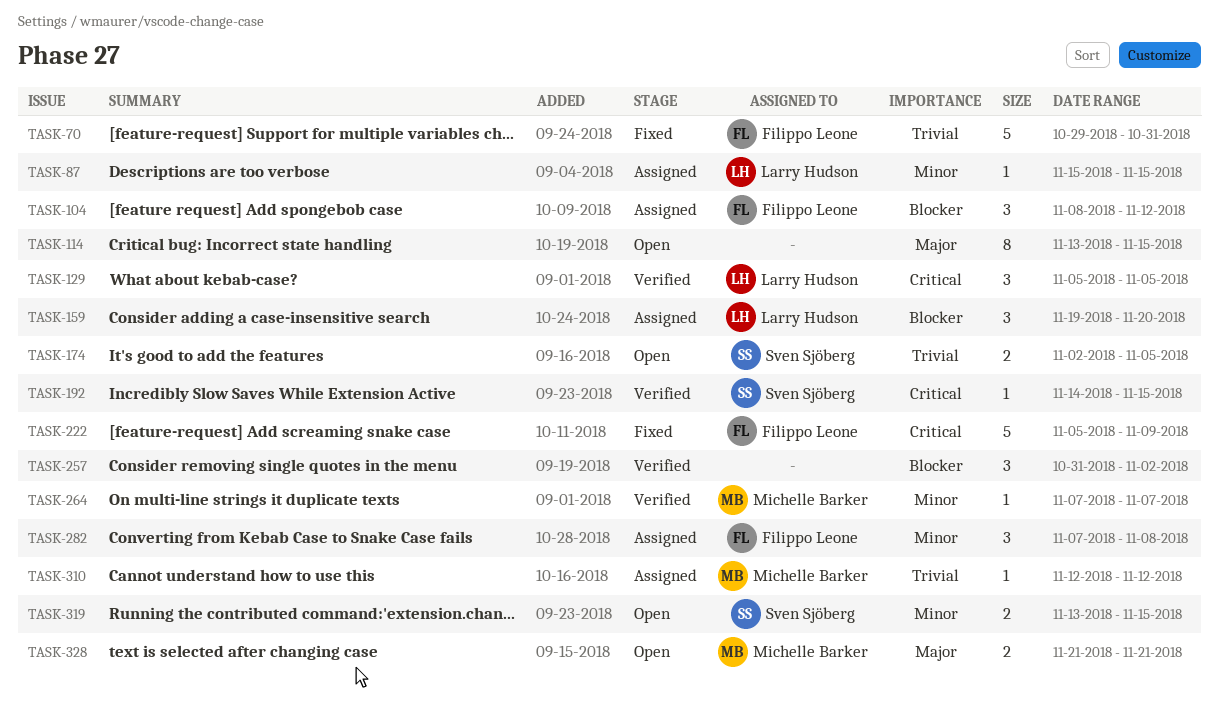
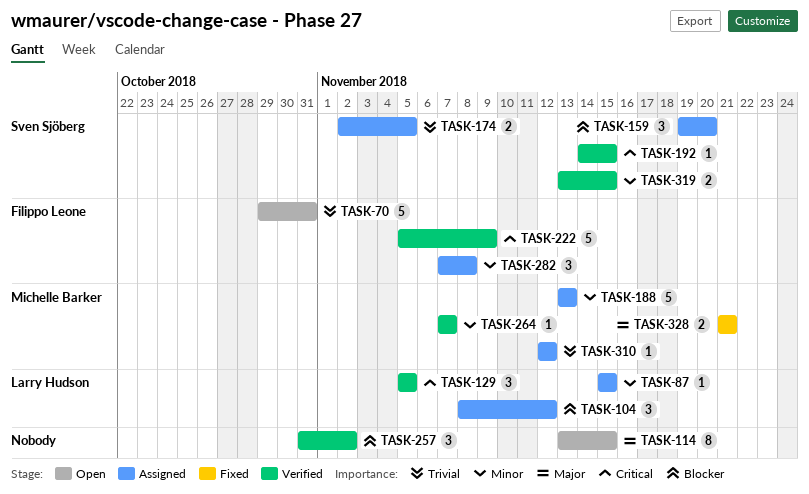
TASK-70, status: Fixed -> Open
TASK-104, owner: Filippo Leone -> Larry Hudson
TASK-159, owner: Larry Hudson -> Sven Sjöberg
TASK-174, status: Open -> Assigned
TASK-188: none -> present
TASK-222, status: Fixed -> Verified
TASK-319, status: Open -> Verified
TASK-328, status: Open -> Fixed

